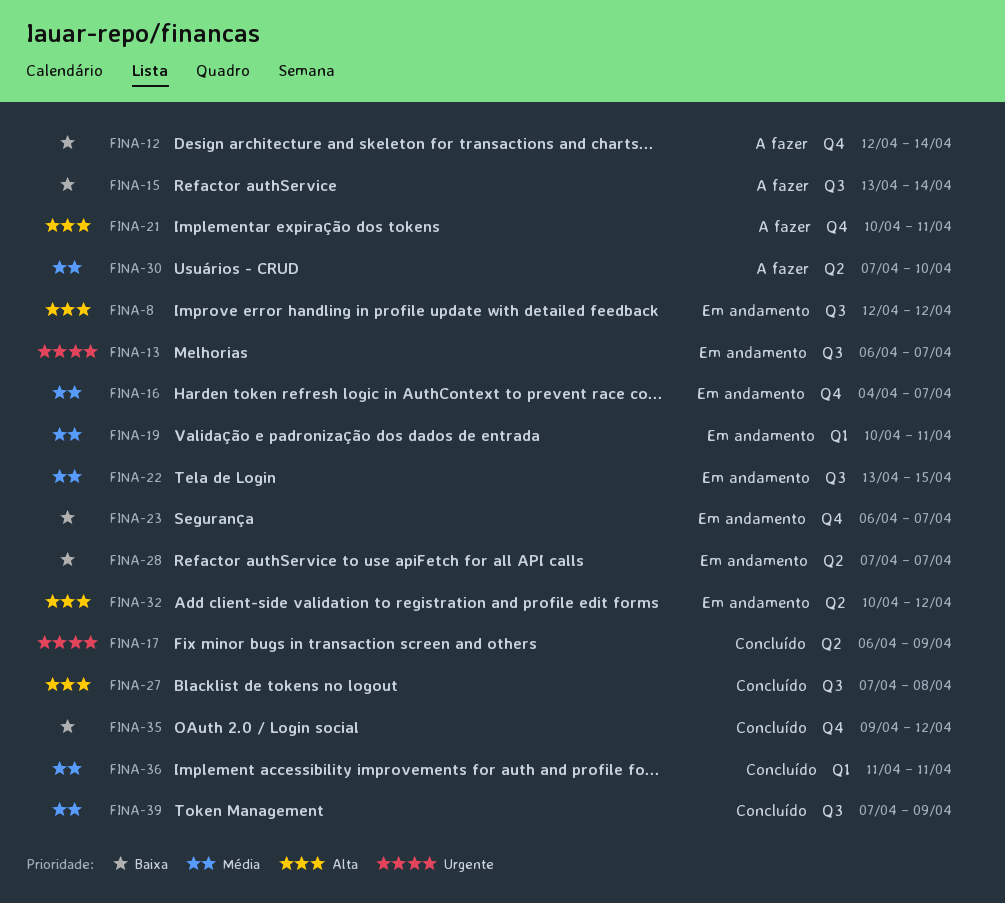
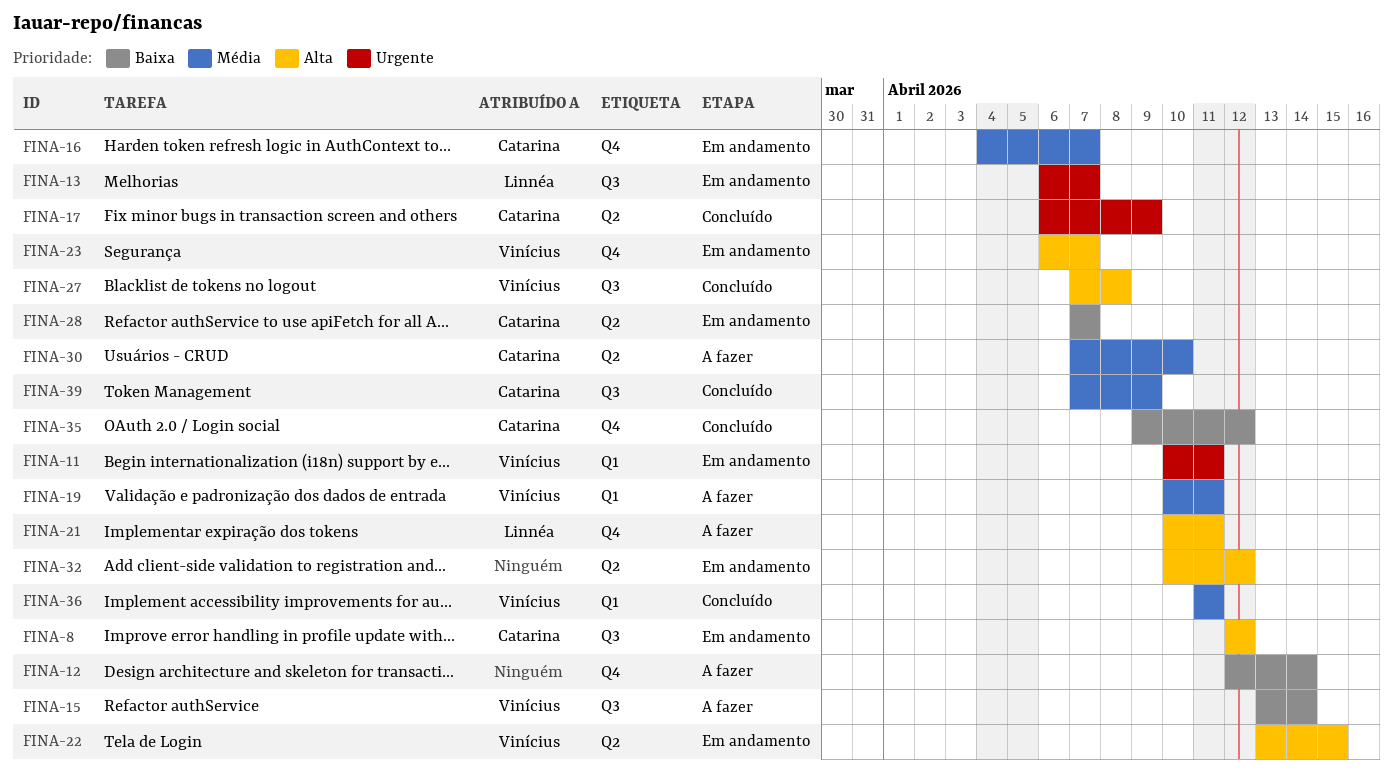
FINA-11: none -> present
FINA-19, status: Em andamento -> A fazer
FINA-22, priority: Média -> Alta
FINA-22, label: Q3 -> Q2
FINA-23, priority: Baixa -> Alta

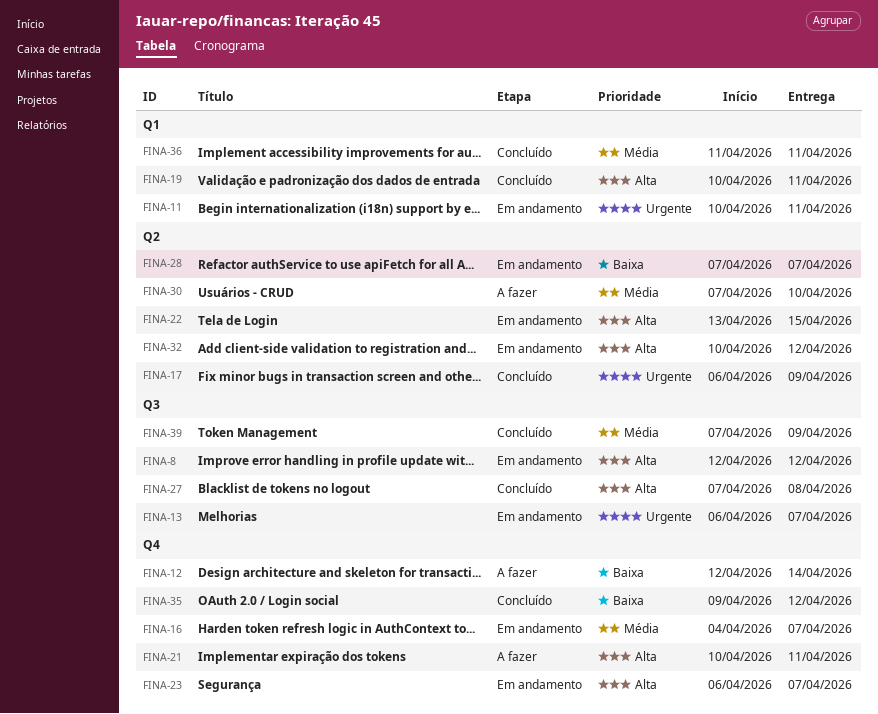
FINA-15: present -> none
FINA-19, status: A fazer -> Concluído
FINA-19, priority: Média -> Alta

